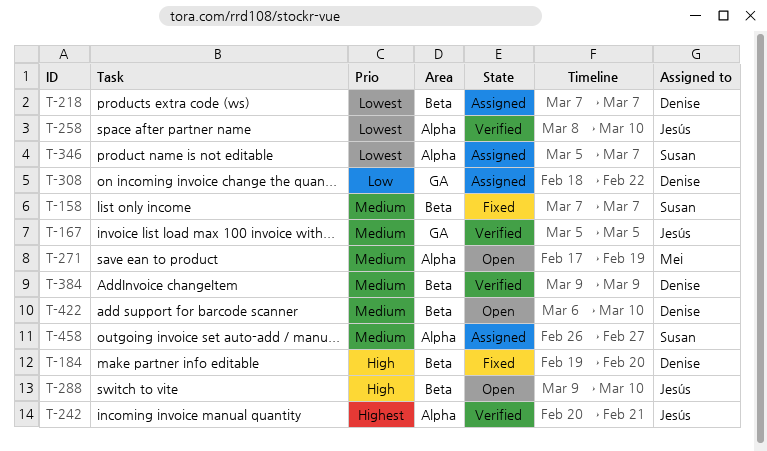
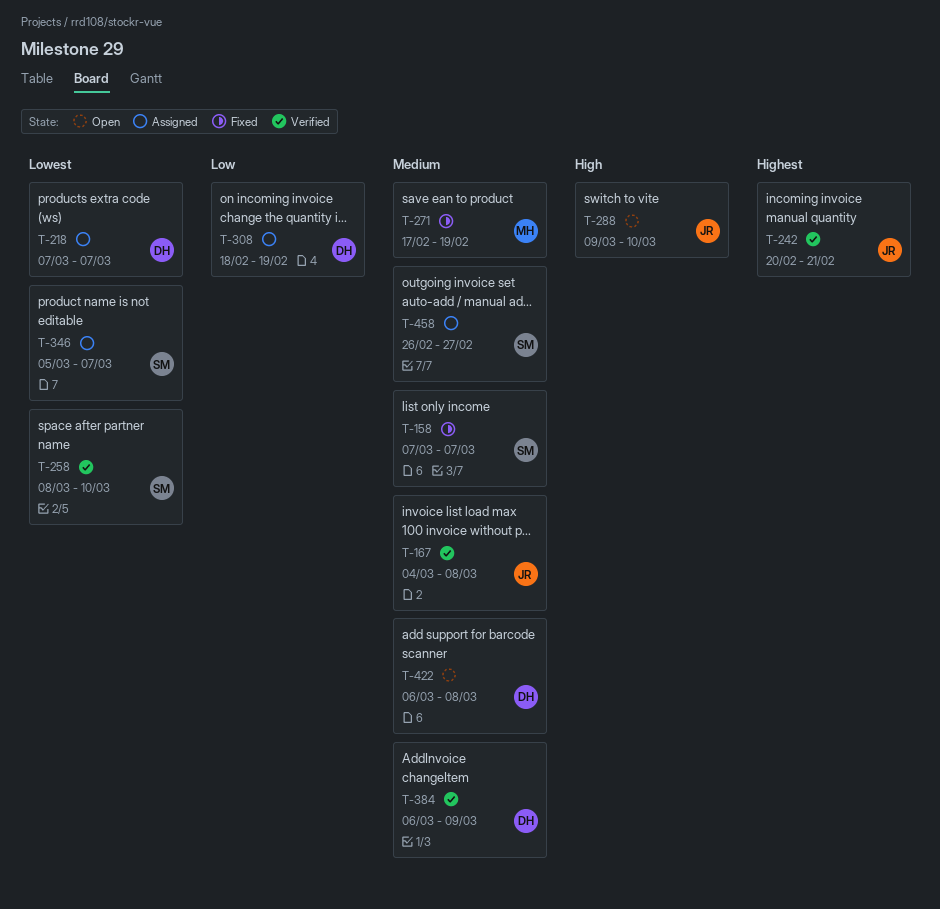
T-167, start: Mar 5 -> Mar 4
T-167, due: Mar 5 -> Mar 8
T-184: present -> none
T-258, owner: Jesús -> Susan
T-271, status: Open -> Fixed
T-308, due: Feb 22 -> Feb 19
T-384, start: Mar 9 -> Mar 6
T-422, due: Mar 10 -> Mar 8

